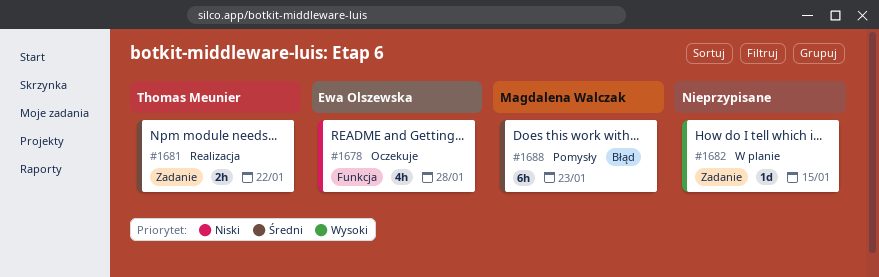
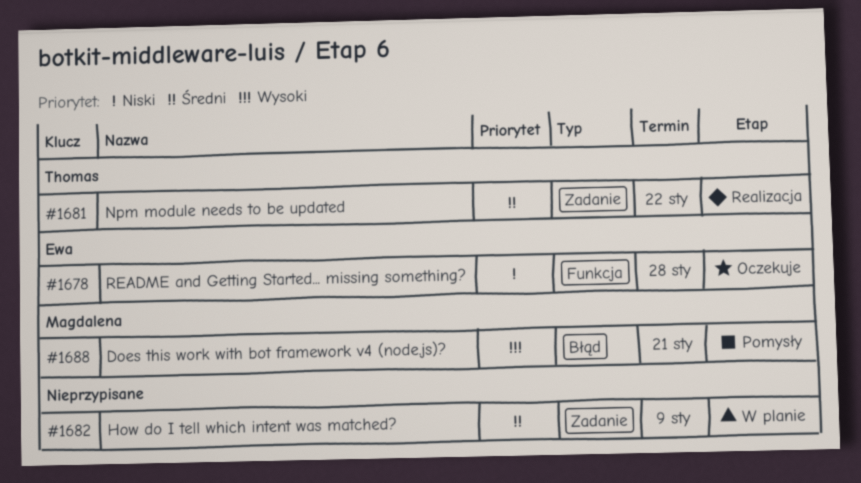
#1682, priority: Wysoki -> Średni
#1682, due: Jan 15 -> Jan 9
#1688, priority: Średni -> Wysoki
#1688, due: Jan 23 -> Jan 21

